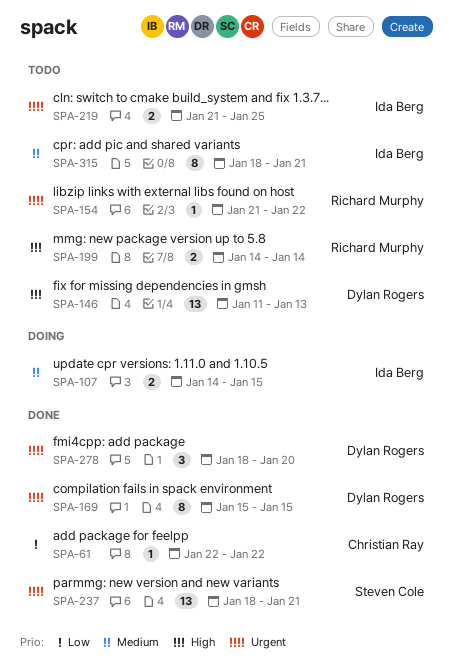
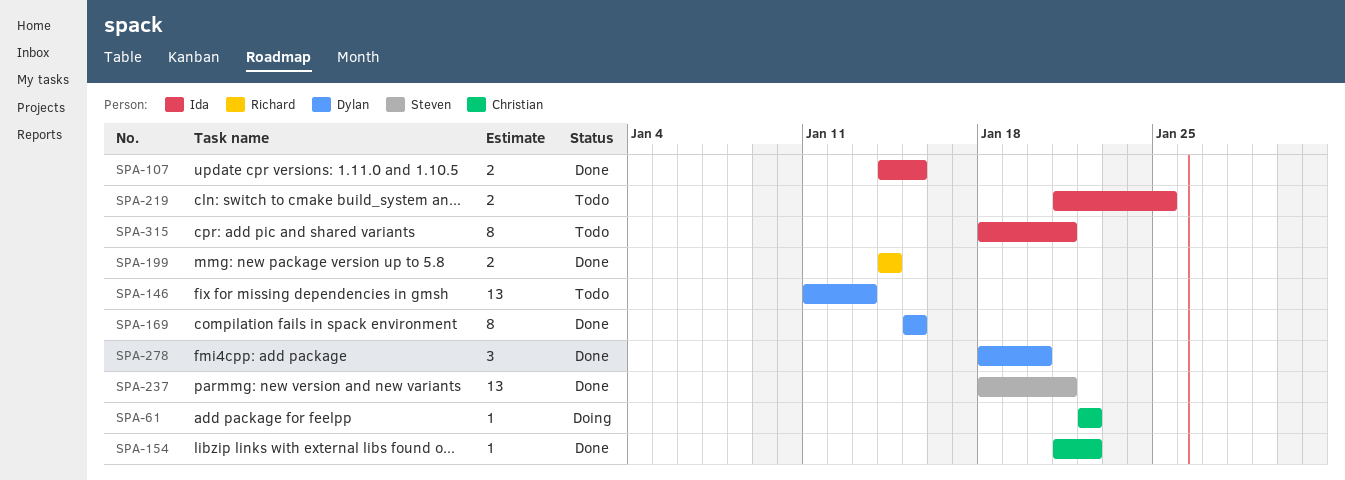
SPA-61, status: Done -> Doing
SPA-107, status: Doing -> Done
SPA-154, status: Todo -> Done
SPA-154, owner: Richard Murphy -> Christian Ray
SPA-199, status: Todo -> Done

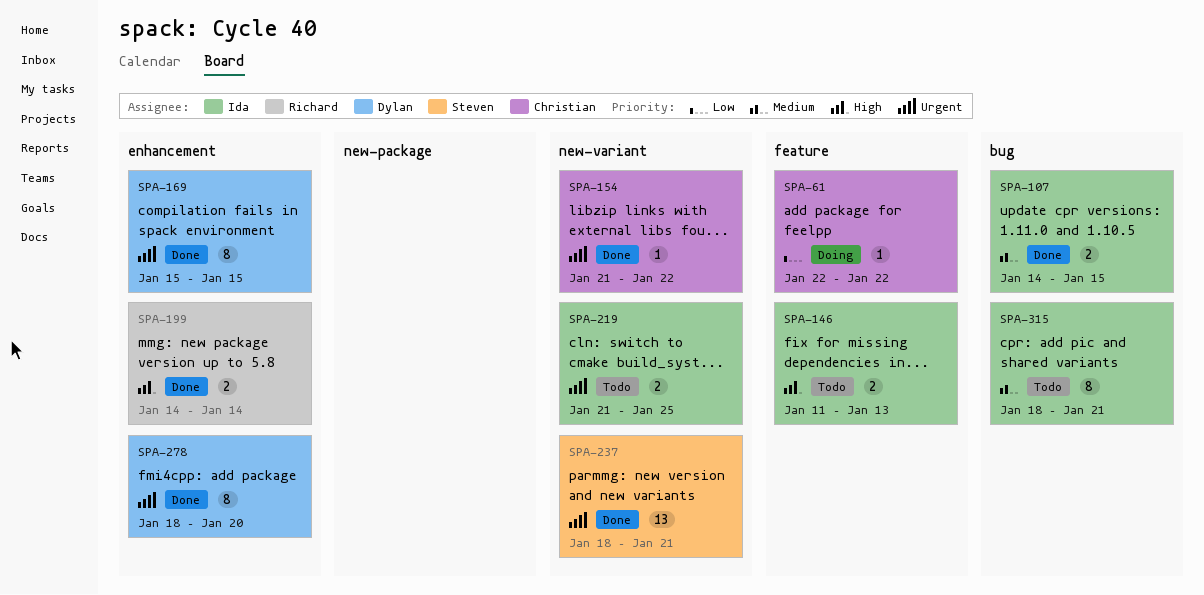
SPA-146, owner: Dylan -> Ida
SPA-146, estimate: 13 -> 2
SPA-278, estimate: 3 -> 8

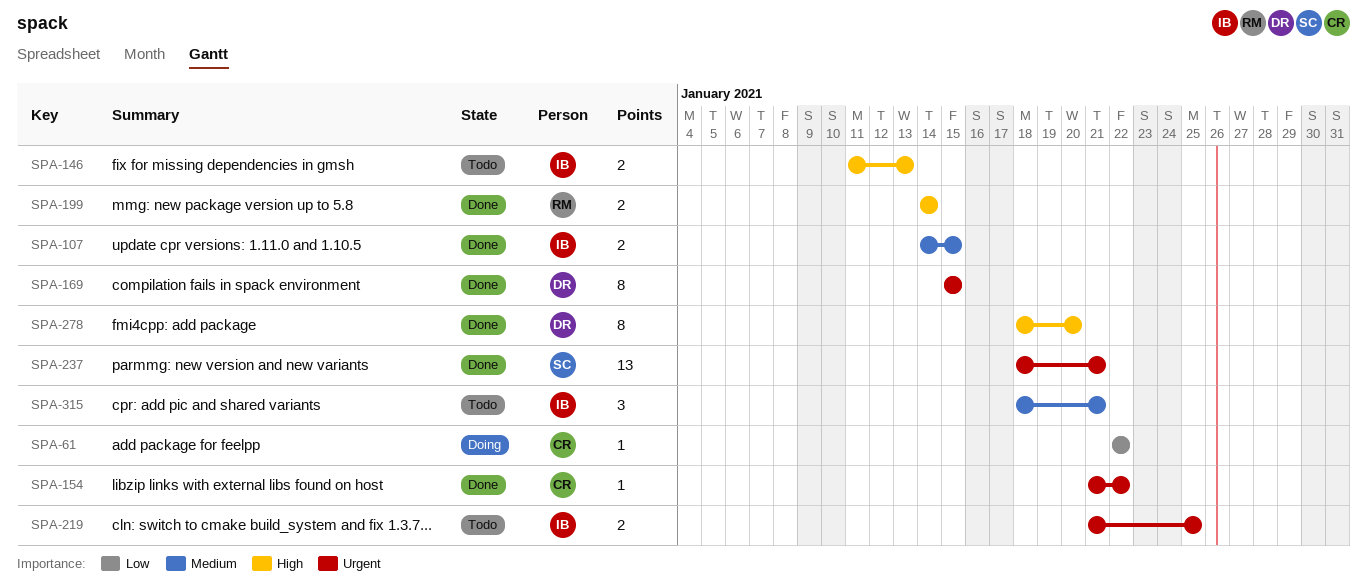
SPA-278, priority: Urgent -> High
SPA-315, estimate: 8 -> 3

